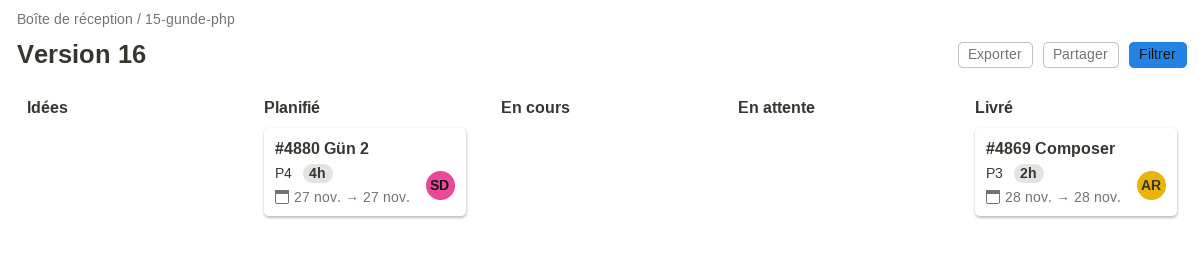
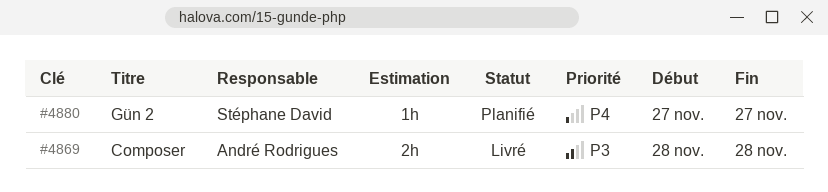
#4880, estimate: 4h -> 1h

